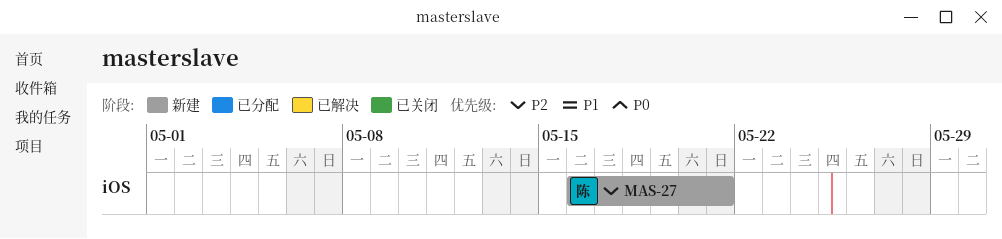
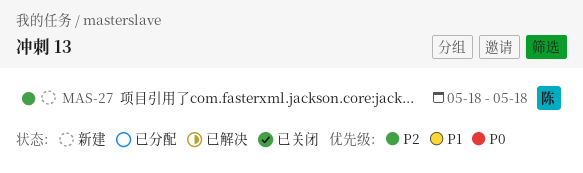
MAS-27, start: May 16 -> May 18
MAS-27, due: May 21 -> May 18

